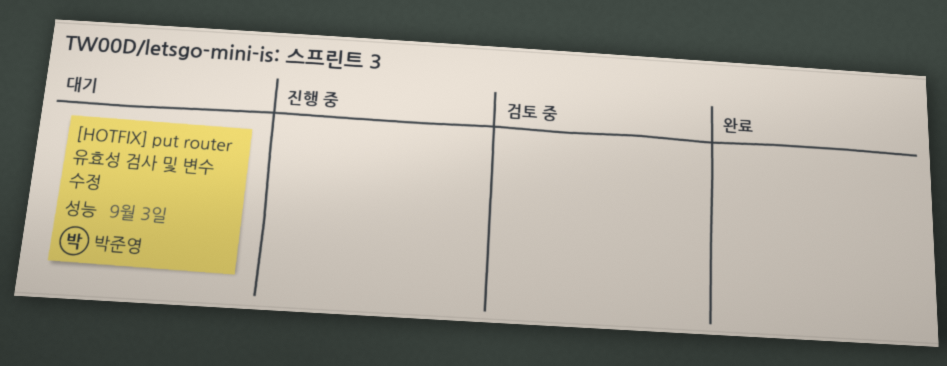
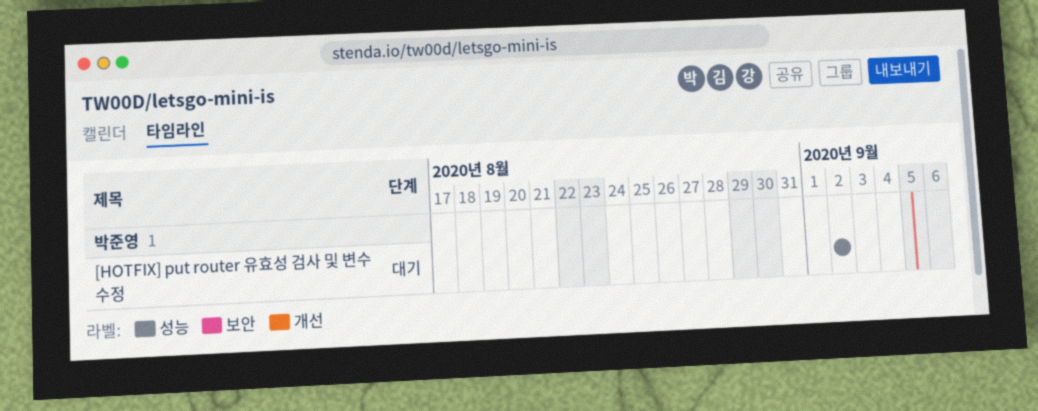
[HOTFIX] put router 유효성 검사 및 변수 수정, due: Sep 3 -> Sep 2

